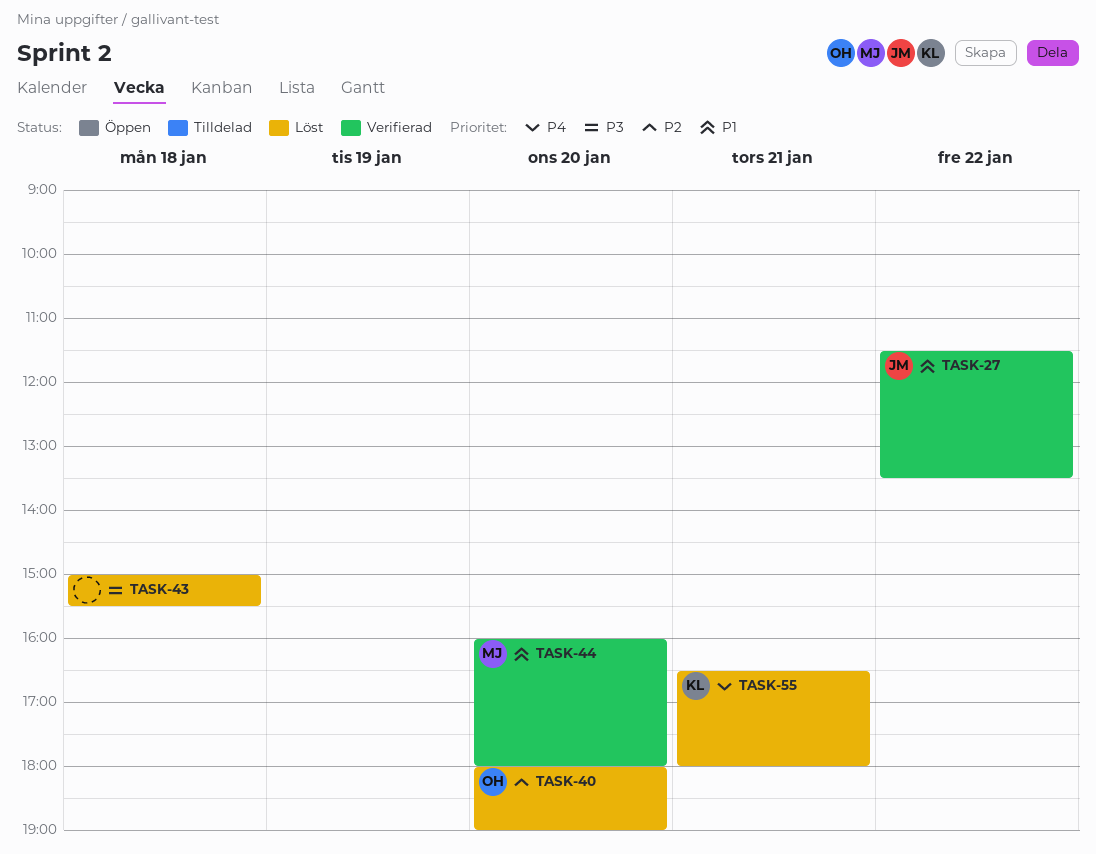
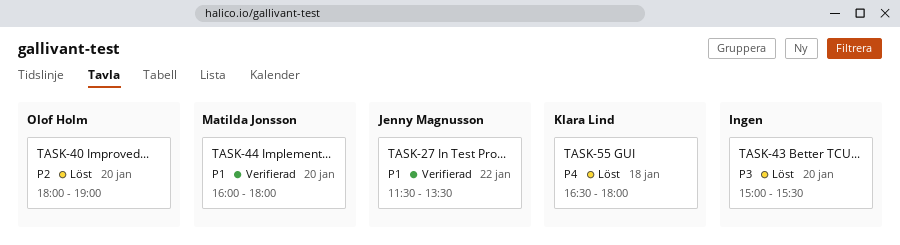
TASK-43, day: Jan 18 -> Jan 20
TASK-55, day: Jan 21 -> Jan 18

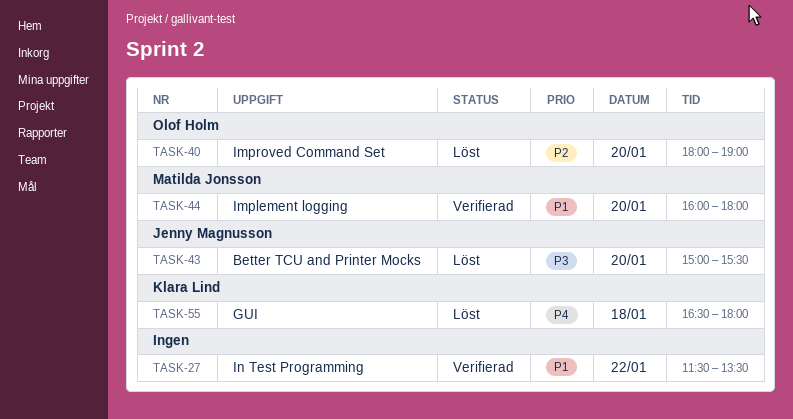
TASK-27, owner: Jenny Magnusson -> none
TASK-43, owner: none -> Jenny Magnusson

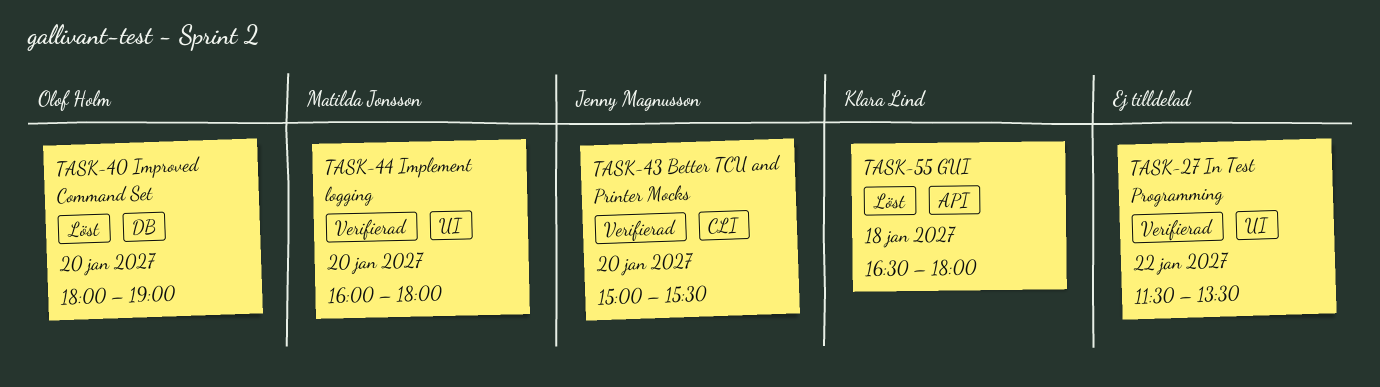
TASK-43, status: Löst -> Verifierad

